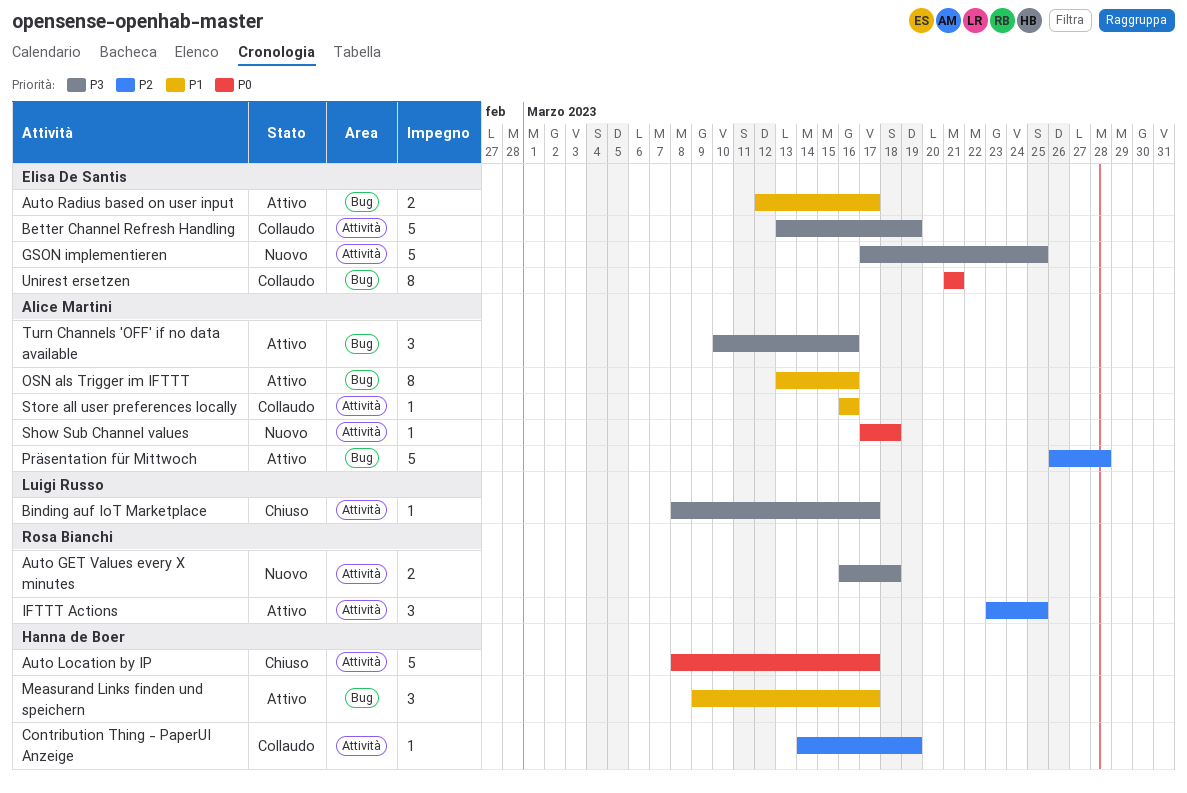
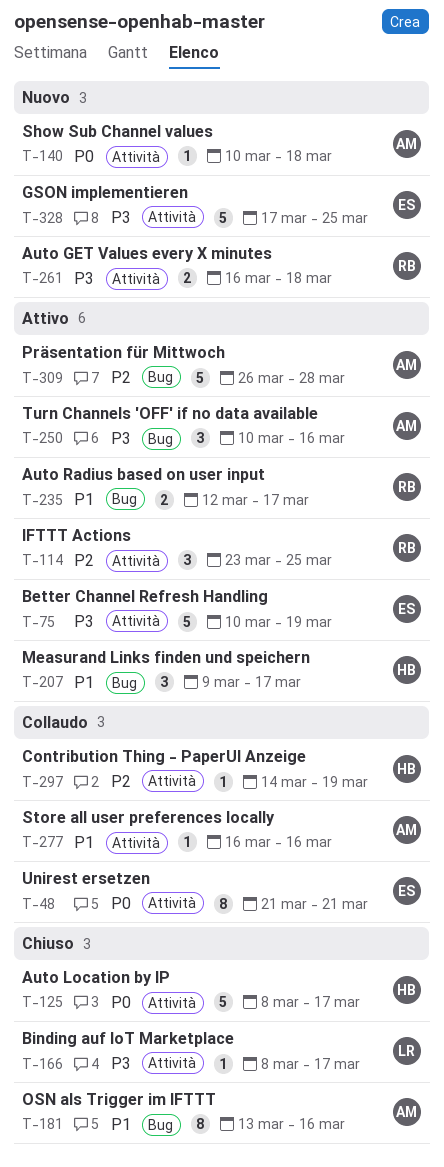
Auto Radius based on user input, owner: Elisa De Santis -> Rosa Bianchi
Better Channel Refresh Handling, status: Collaudo -> Attivo
Better Channel Refresh Handling, start: Mar 13 -> Mar 10
OSN als Trigger im IFTTT, status: Attivo -> Chiuso
Show Sub Channel values, start: Mar 17 -> Mar 10
Unirest ersetzen, label: Bug -> Attività

